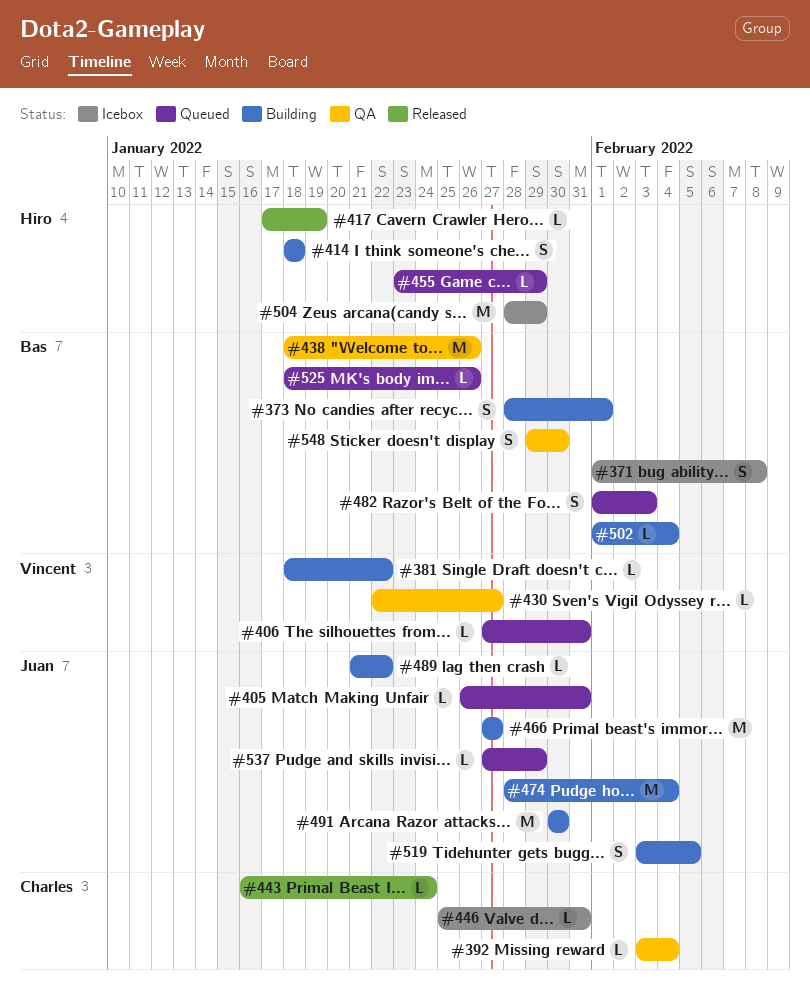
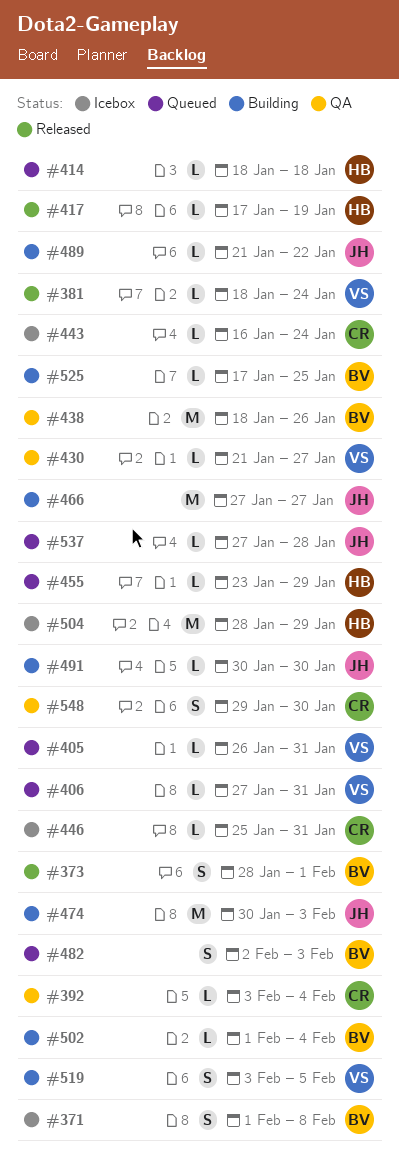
#373, status: Building -> Released
#381, status: Building -> Released
#381, due: Jan 22 -> Jan 24
#405, owner: Juan -> Vincent
#414, status: Building -> Queued
#414, estimate: S -> L
#430, start: Jan 22 -> Jan 21
#443, status: Released -> Icebox
#474, start: Jan 28 -> Jan 30
#474, due: Feb 4 -> Feb 3
#482, start: Feb 1 -> Feb 2
#491, estimate: M -> L
#519, owner: Juan -> Vincent
#525, status: Queued -> Building
#525, start: Jan 18 -> Jan 17
#525, due: Jan 26 -> Jan 25
#537, due: Jan 29 -> Jan 28
#548, owner: Bas -> Charles

